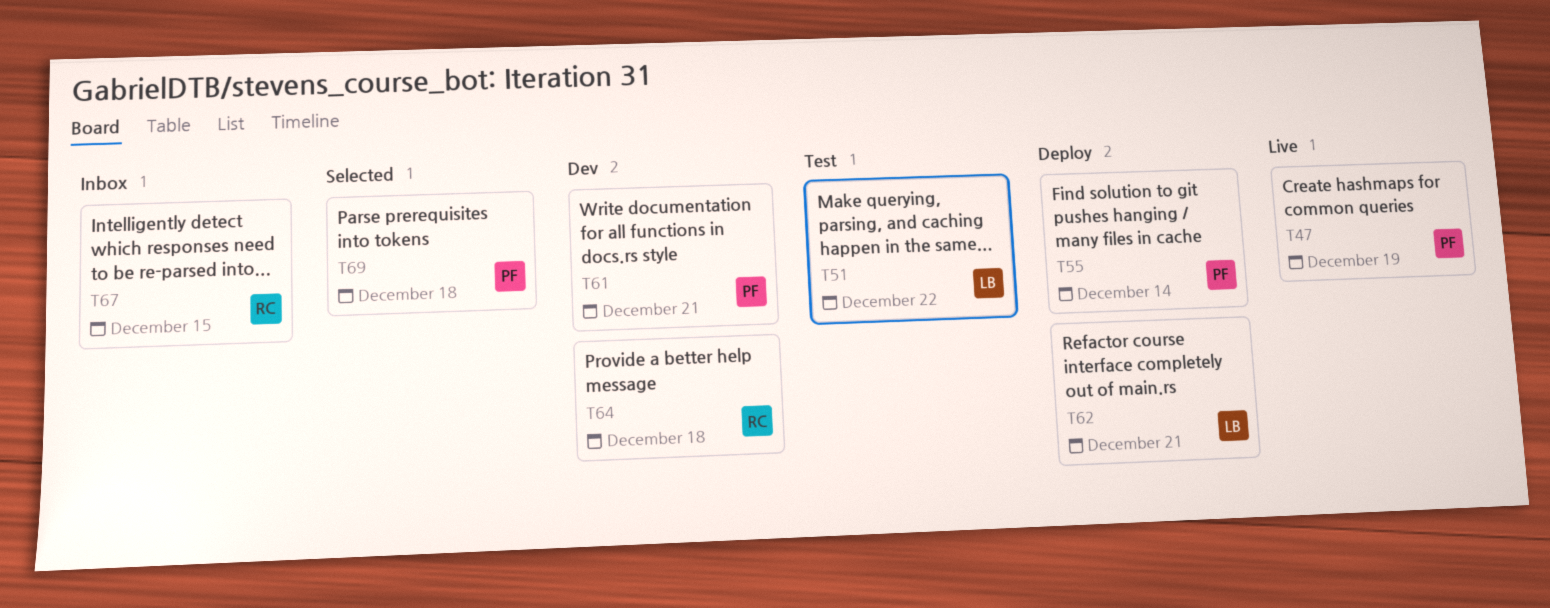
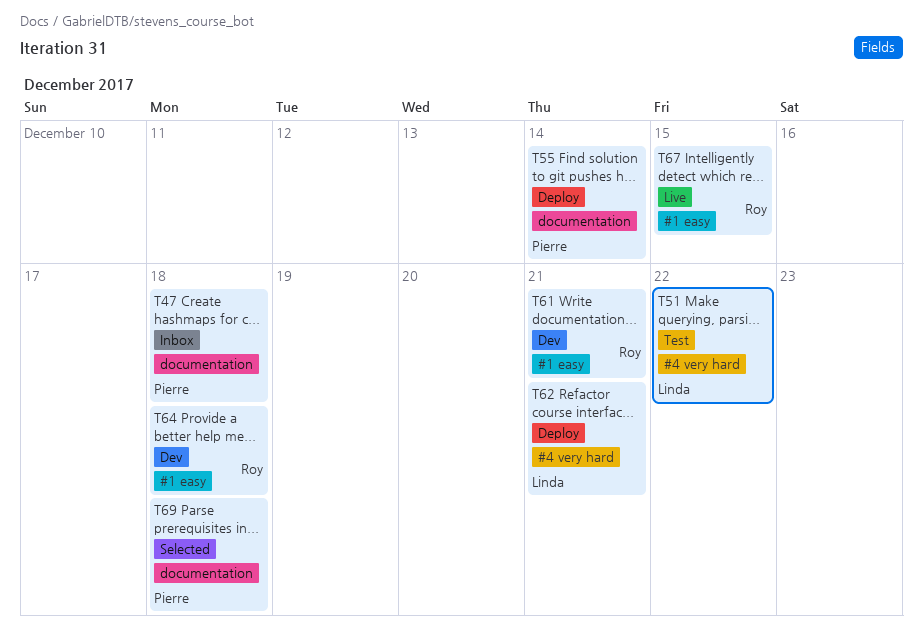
T47, status: Live -> Inbox
T47, due: Dec 19 -> Dec 18
T61, owner: Pierre -> Roy
T67, status: Inbox -> Live

